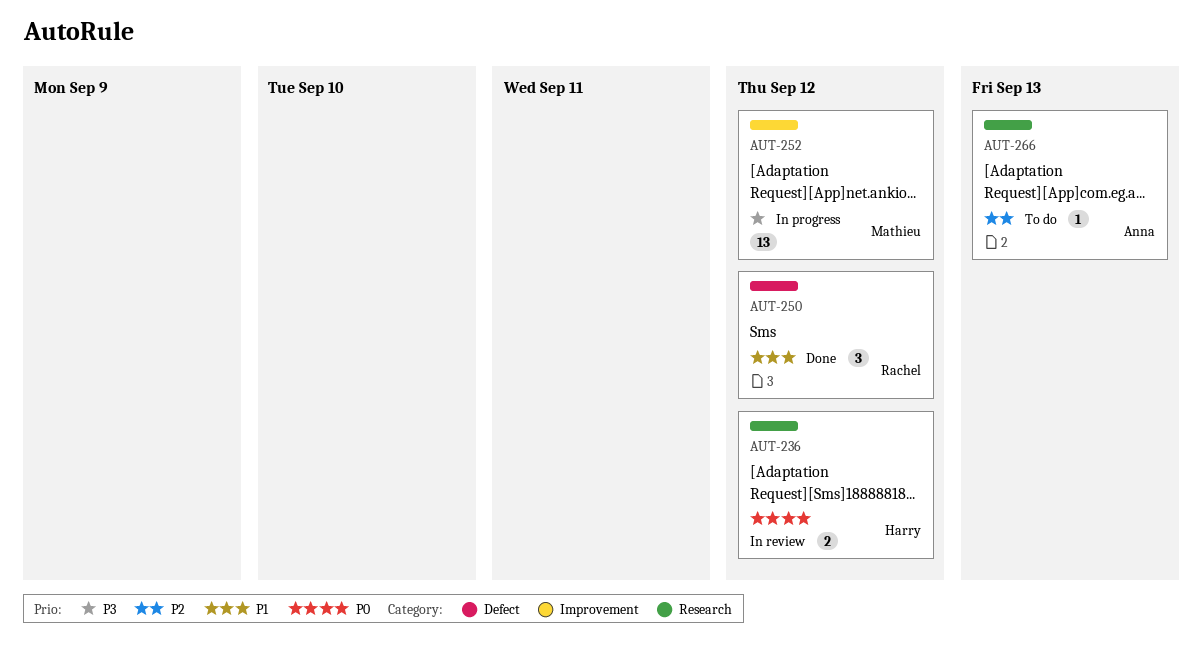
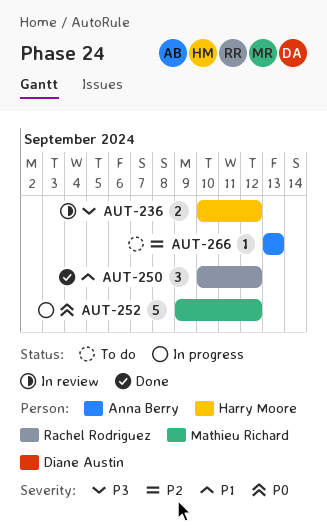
AUT-236, priority: P0 -> P3
AUT-252, priority: P3 -> P0
AUT-252, estimate: 13 -> 5

